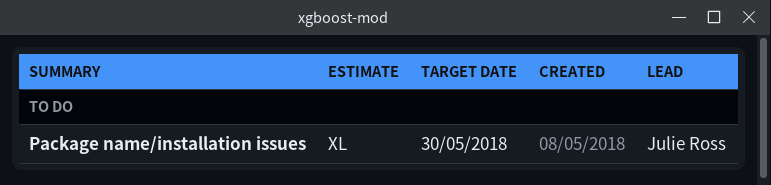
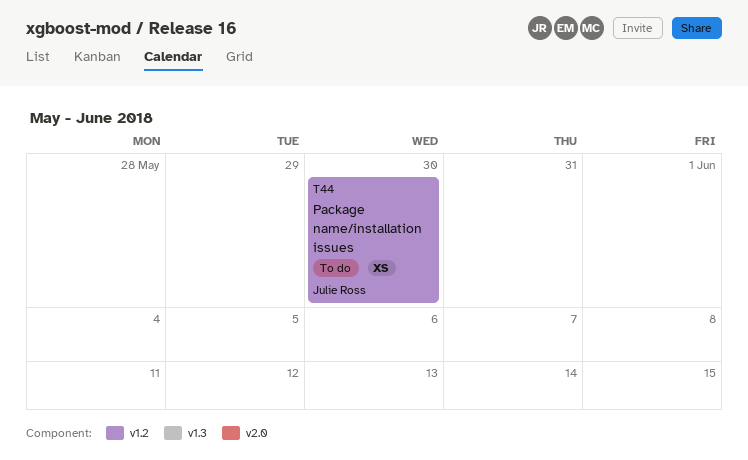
Package name/installation issues, estimate: XL -> XS

